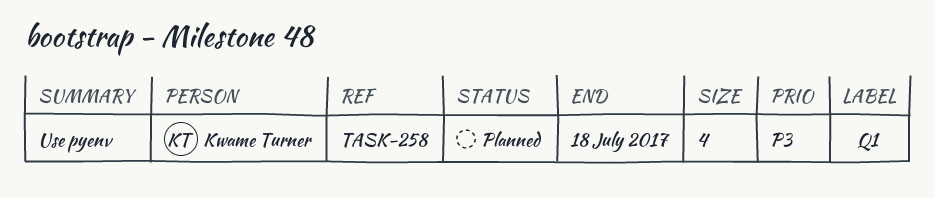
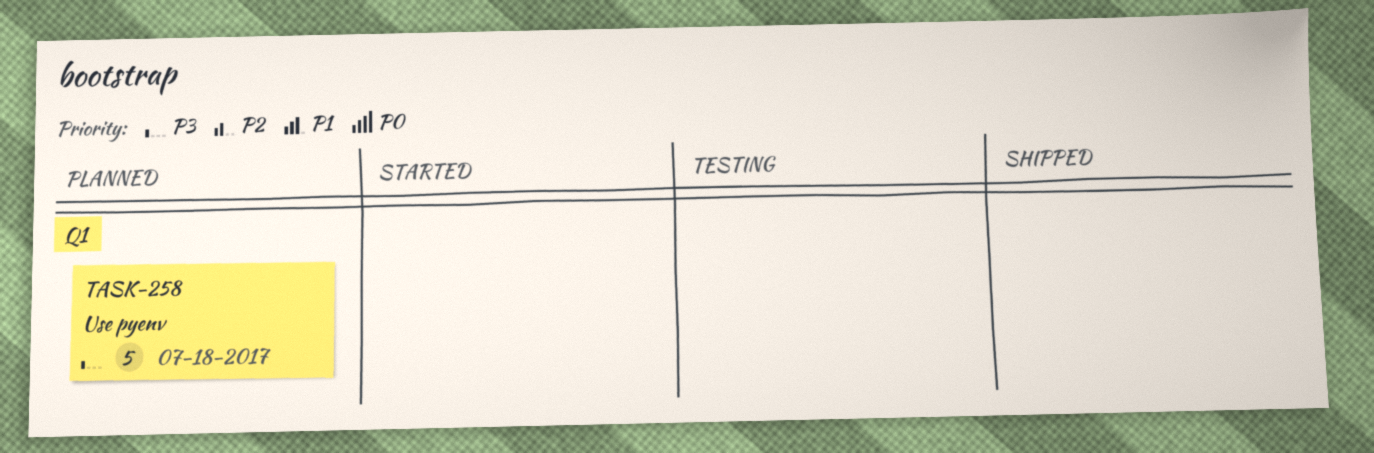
TASK-258, estimate: 4 -> 5

